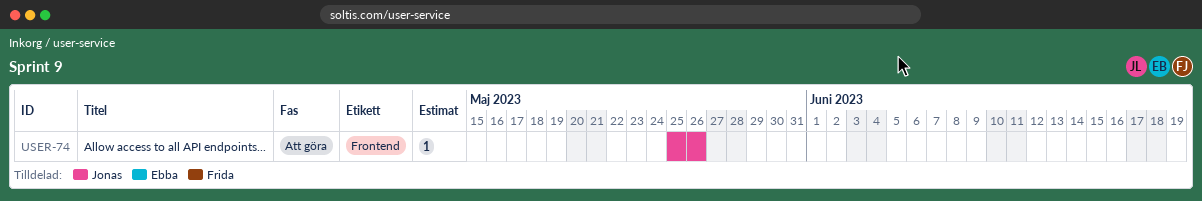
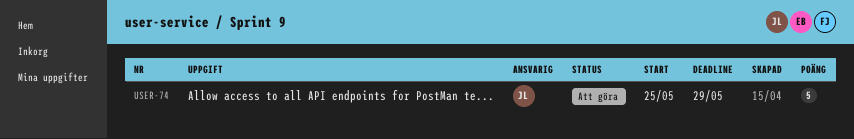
USER-74, estimate: 1 -> 5
USER-74, due: May 26 -> May 29

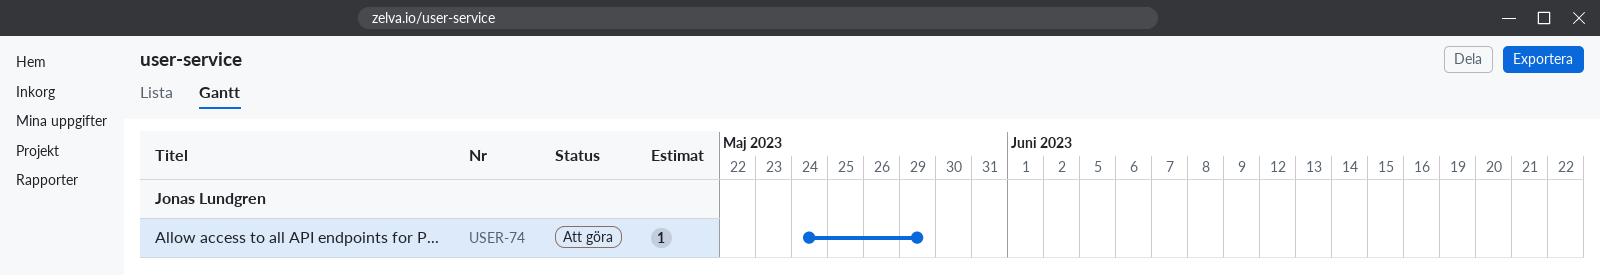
USER-74, estimate: 5 -> 1
USER-74, start: May 25 -> May 24

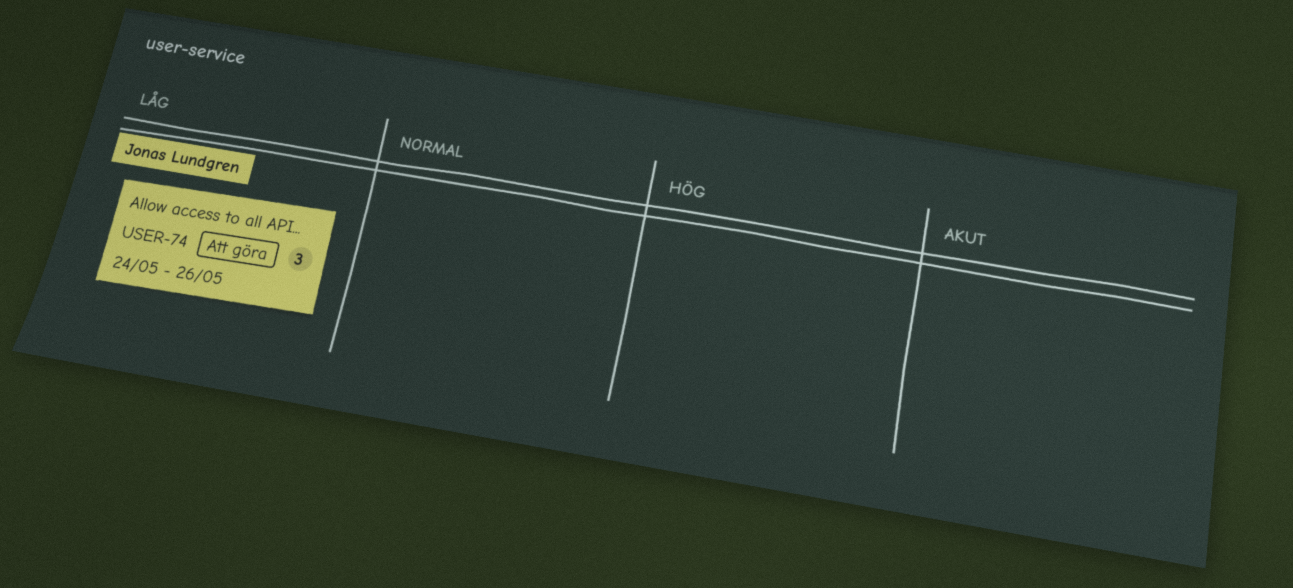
USER-74, estimate: 1 -> 3
USER-74, due: May 29 -> May 26

